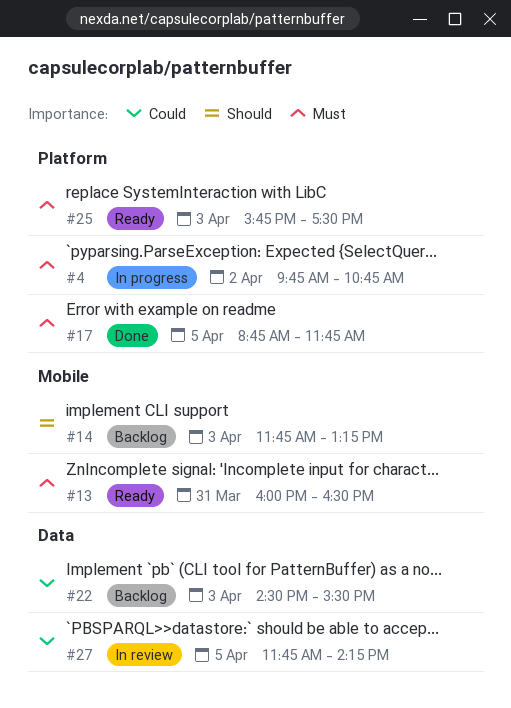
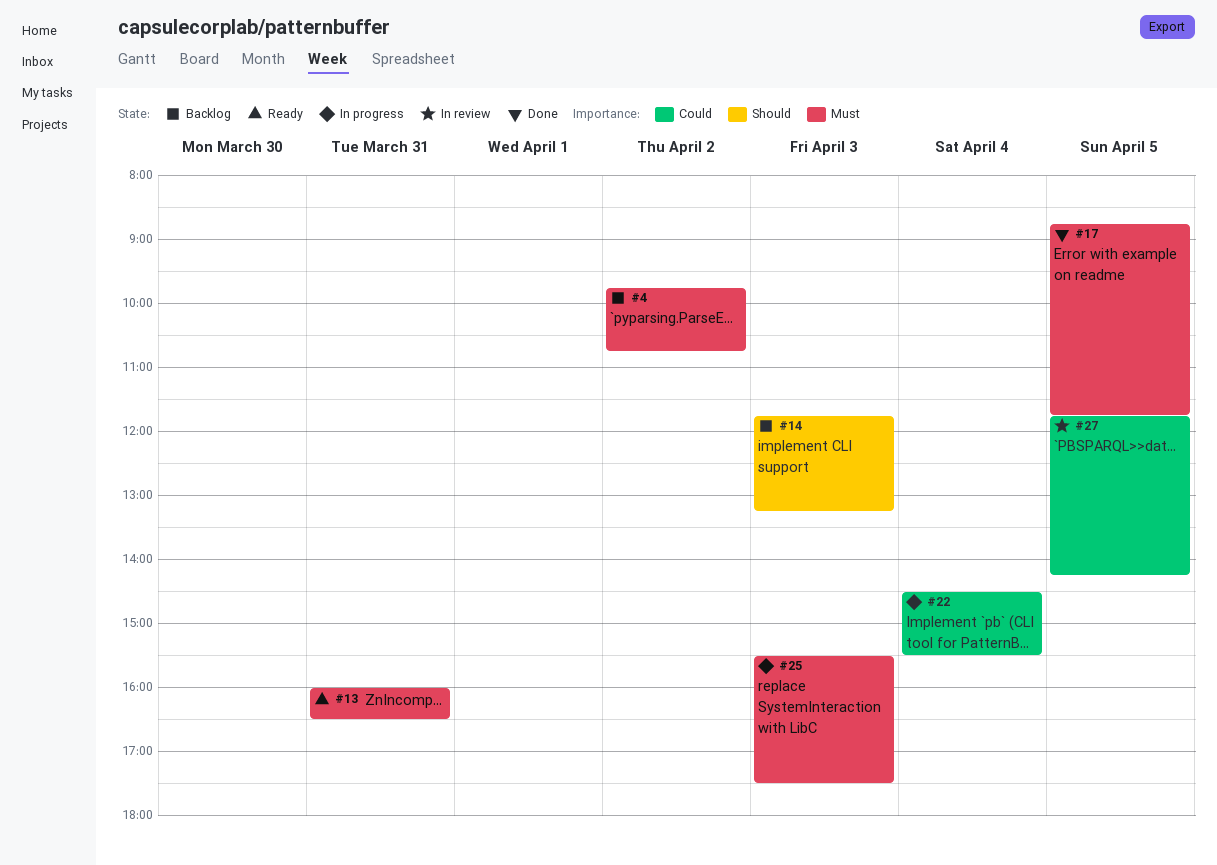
#4, status: In progress -> Backlog
#22, status: Backlog -> In progress
#22, day: Apr 3 -> Apr 4
#25, status: Ready -> In progress
#25, begins: 15:45 -> 15:30

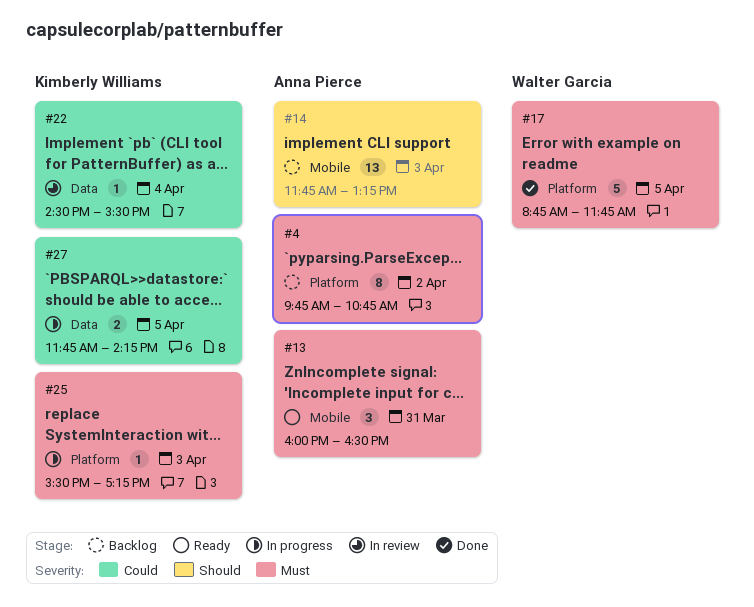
#22, status: In progress -> In review
#25, ends: 17:30 -> 17:15
#27, status: In review -> In progress

